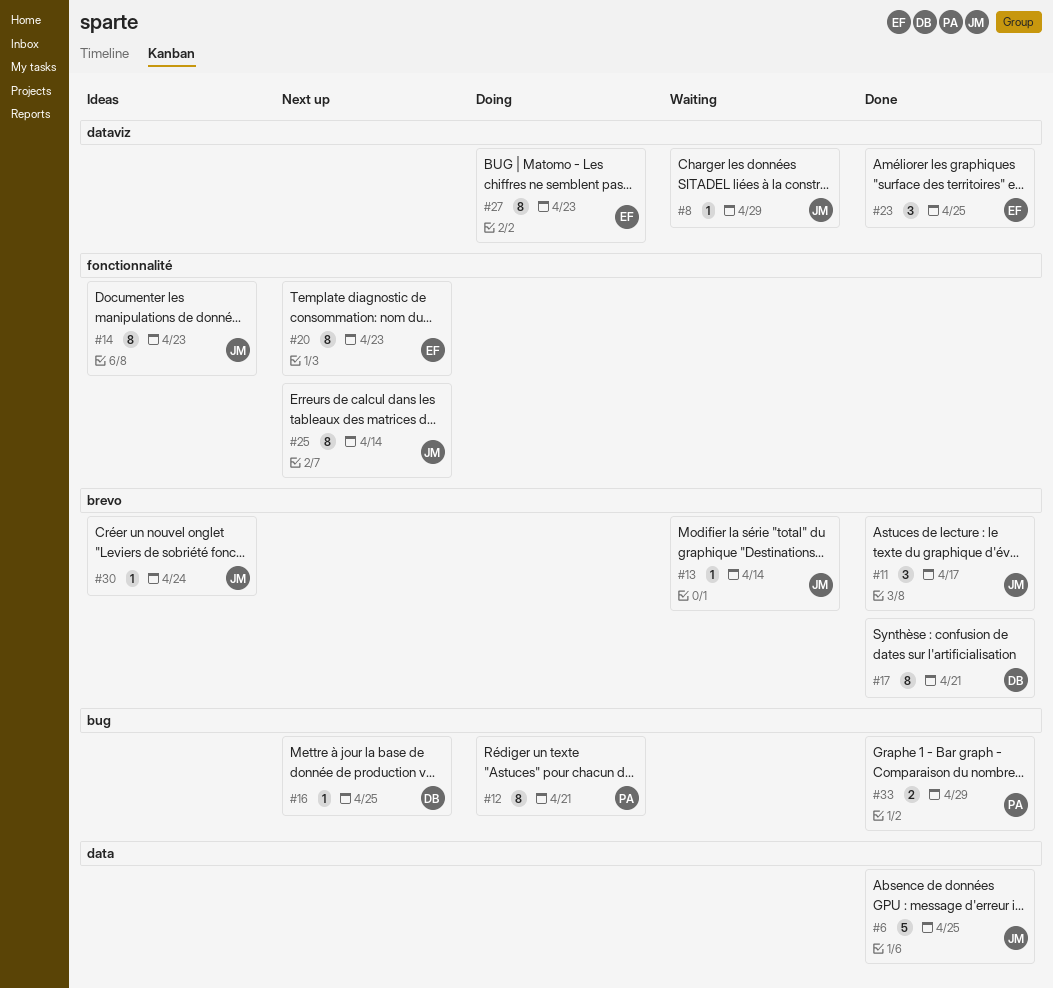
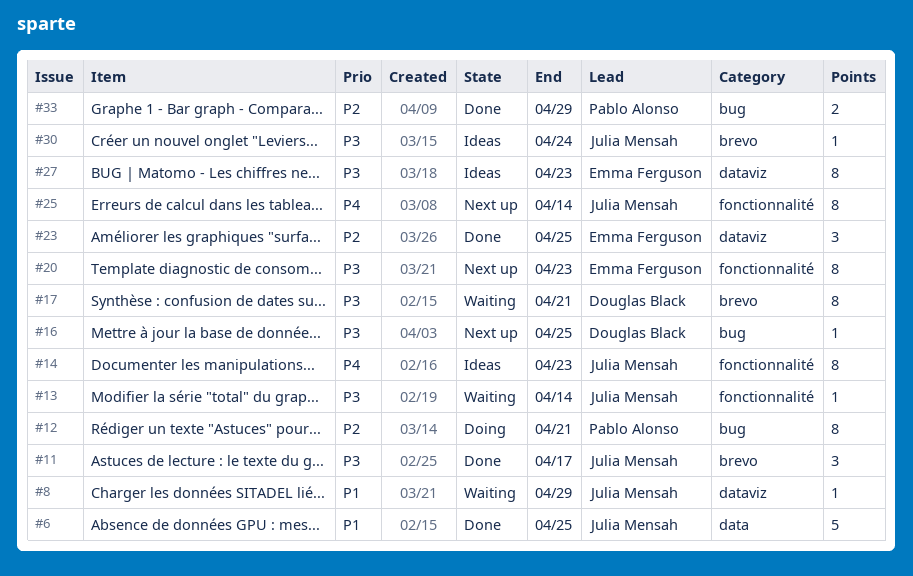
#13, label: brevo -> fonctionnalité
#17, status: Done -> Waiting
#27, status: Doing -> Ideas

